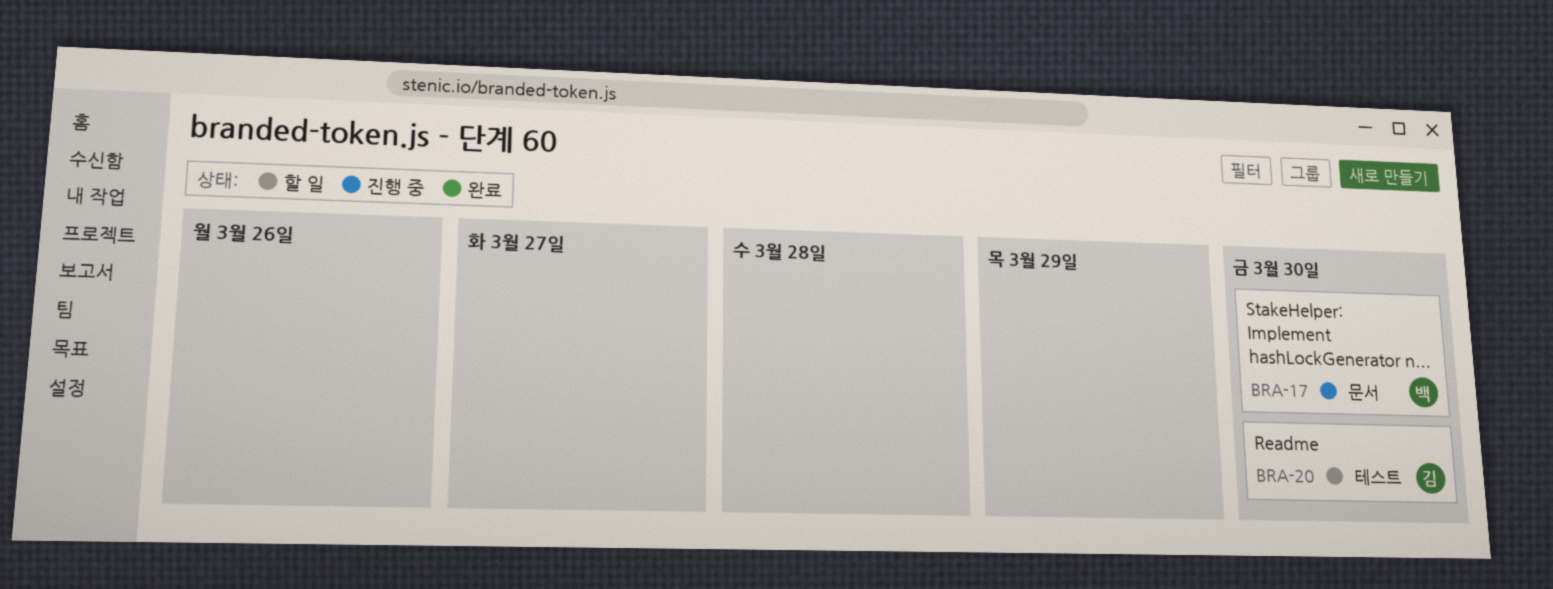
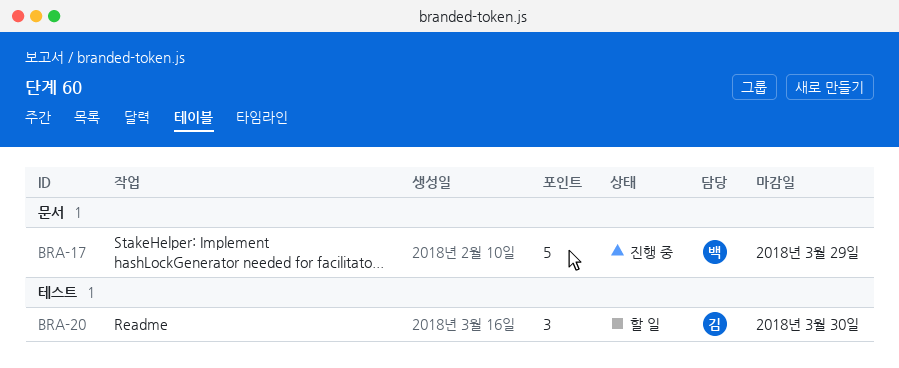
BRA-17, due: Mar 30 -> Mar 29

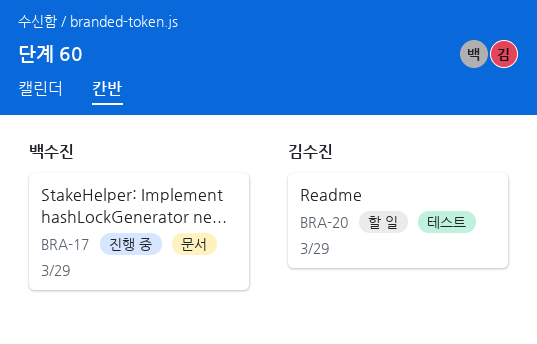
BRA-20, due: Mar 30 -> Mar 29

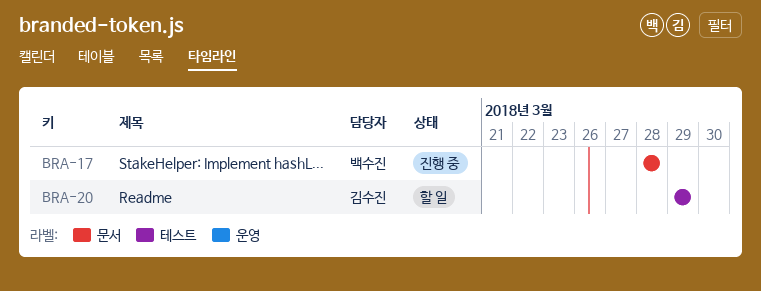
BRA-17, due: Mar 29 -> Mar 28

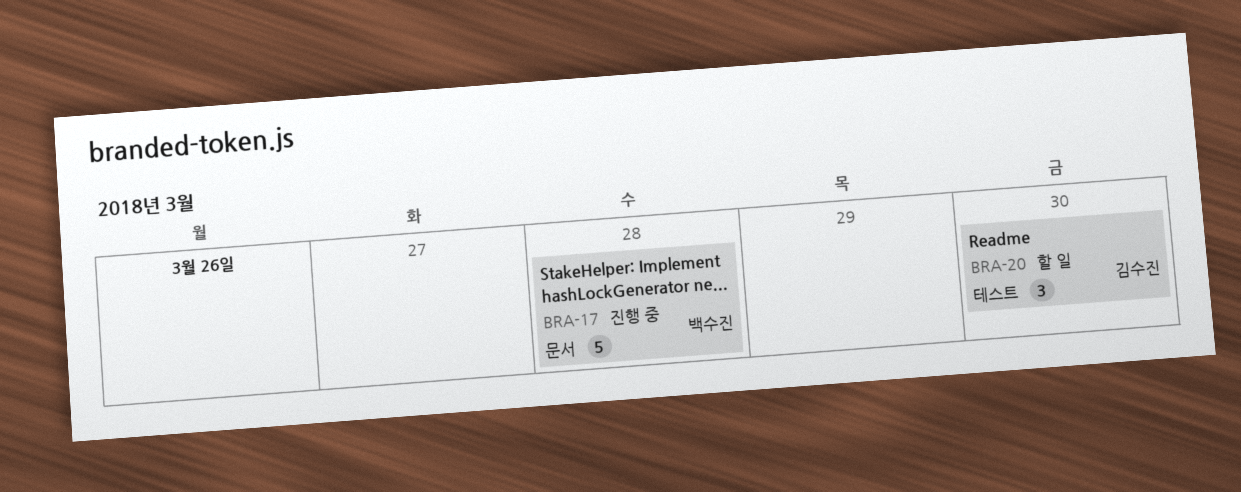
BRA-20, due: Mar 29 -> Mar 30

